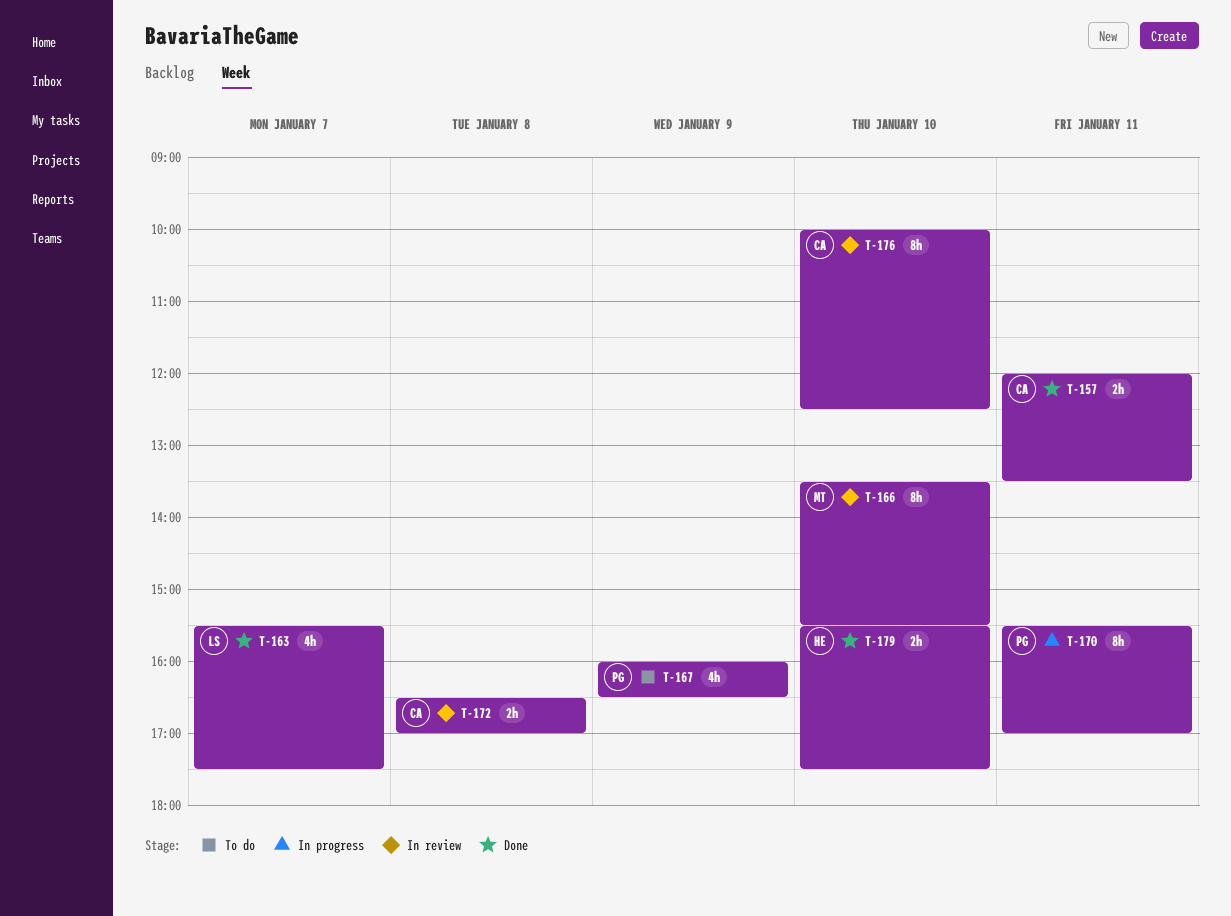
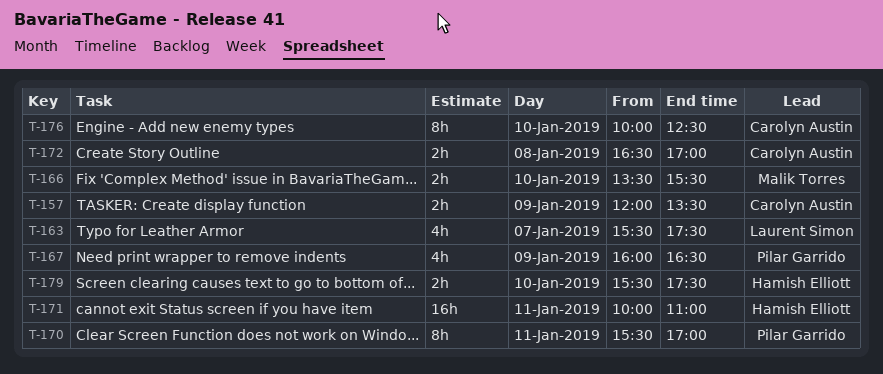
T-157, day: Jan 11 -> Jan 9
T-166, estimate: 8h -> 2h
T-171: none -> present

